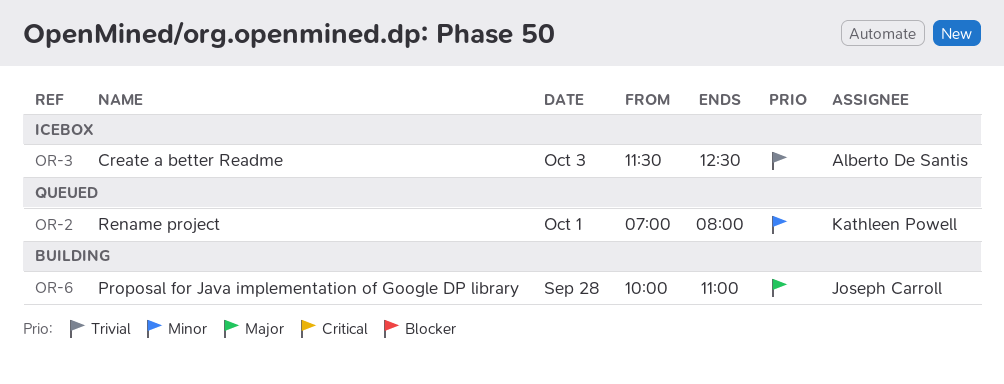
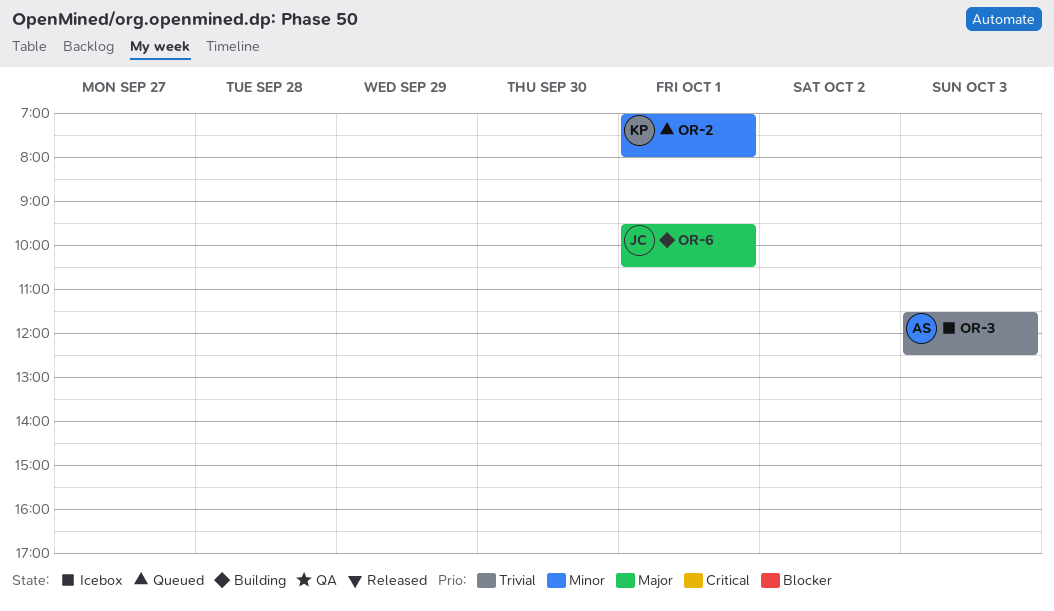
OR-6, day: Sep 28 -> Oct 1
OR-6, begins: 10:00 -> 09:30
OR-6, ends: 11:00 -> 10:30

